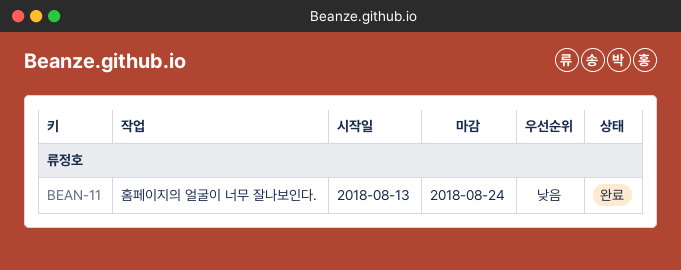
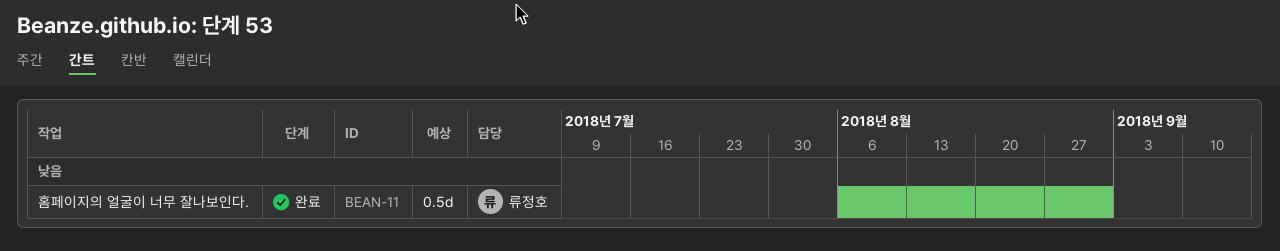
BEAN-11, start: Aug 13 -> Aug 6
BEAN-11, due: Aug 24 -> Aug 31

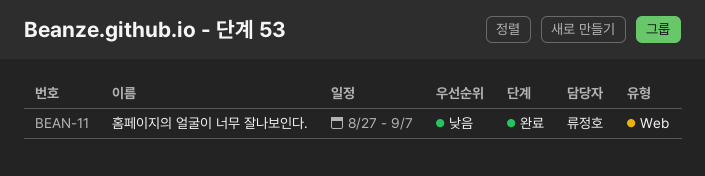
BEAN-11, start: Aug 6 -> Aug 27
BEAN-11, due: Aug 31 -> Sep 7

